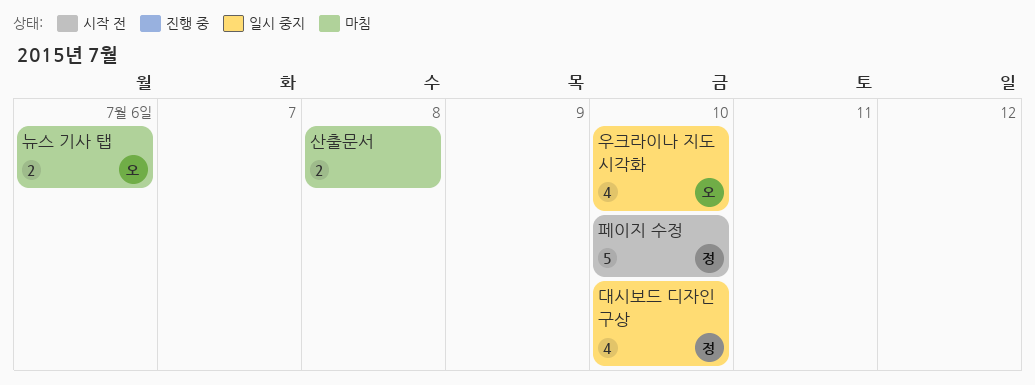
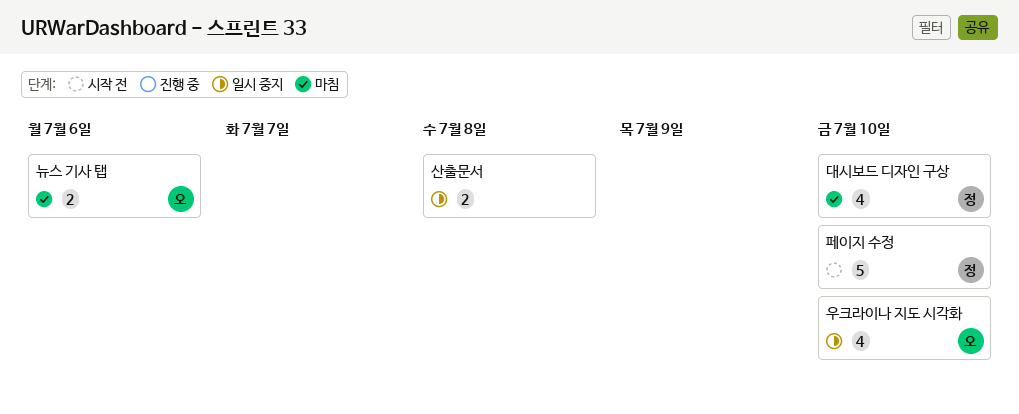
대시보드 디자인 구상, status: 일시 중지 -> 마침
산출문서, status: 마침 -> 일시 중지

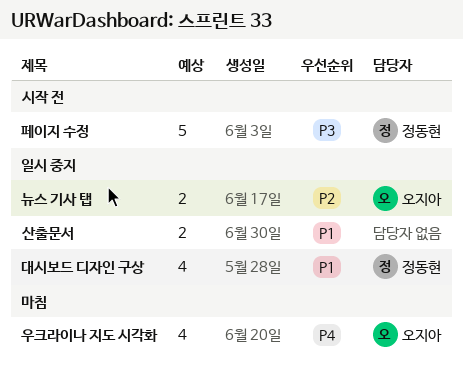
뉴스 기사 탭, status: 마침 -> 일시 중지
대시보드 디자인 구상, status: 마침 -> 일시 중지
우크라이나 지도 시각화, status: 일시 중지 -> 마침

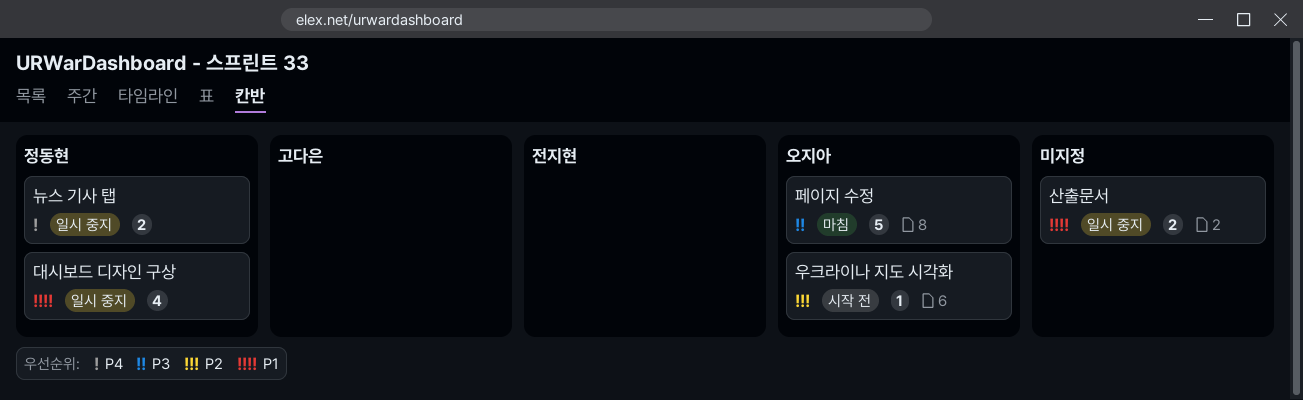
뉴스 기사 탭, owner: 오지아 -> 정동현
뉴스 기사 탭, priority: P2 -> P4
우크라이나 지도 시각화, status: 마침 -> 시작 전
우크라이나 지도 시각화, priority: P4 -> P2
우크라이나 지도 시각화, estimate: 4 -> 1
페이지 수정, status: 시작 전 -> 마침
페이지 수정, owner: 정동현 -> 오지아

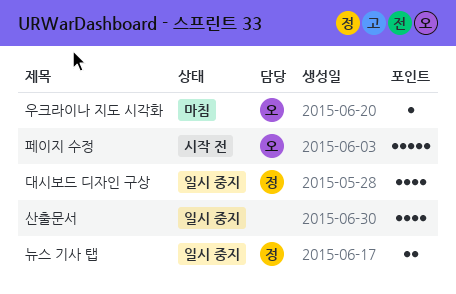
산출문서, estimate: 2 -> 4
우크라이나 지도 시각화, status: 시작 전 -> 마침
페이지 수정, status: 마침 -> 시작 전

